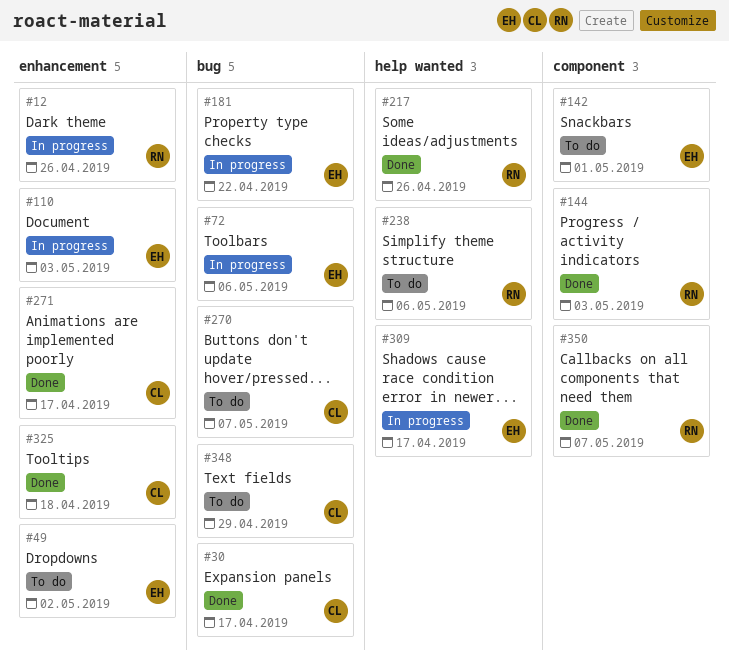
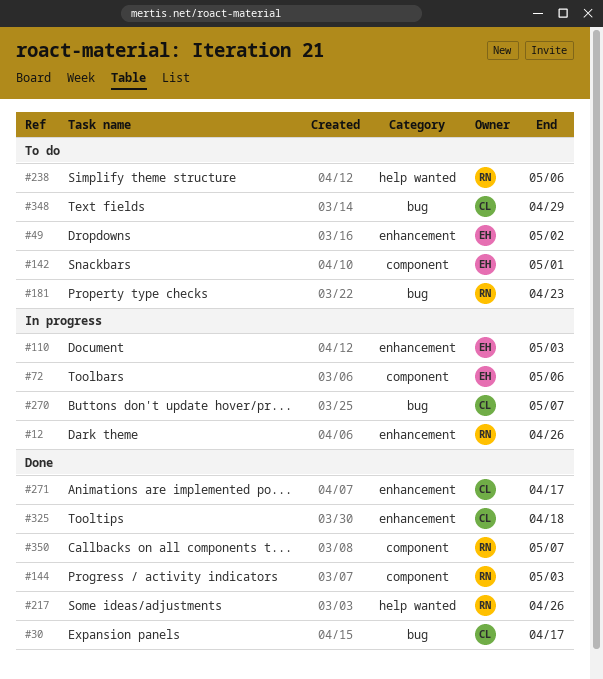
#72, label: bug -> component
#181, status: In progress -> To do
#181, owner: EH -> RN
#181, due: Apr 22 -> Apr 23
#270, status: To do -> In progress
#309: present -> none

